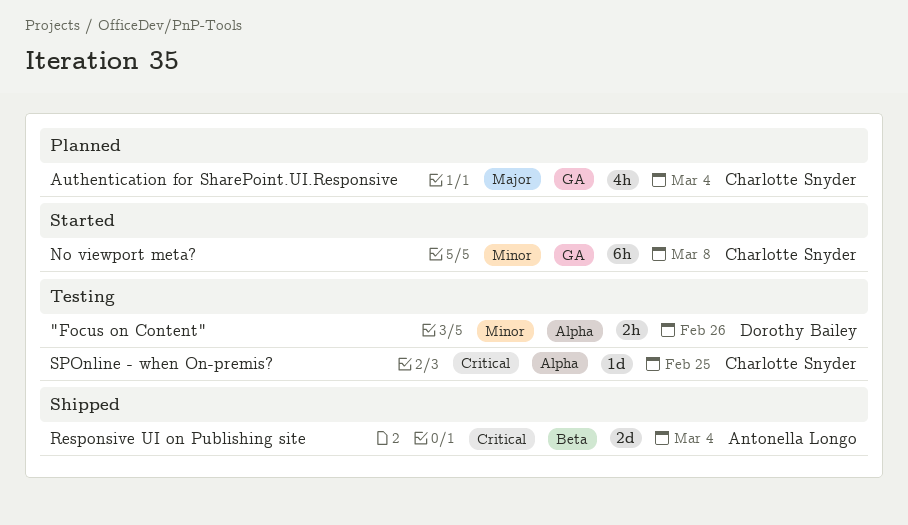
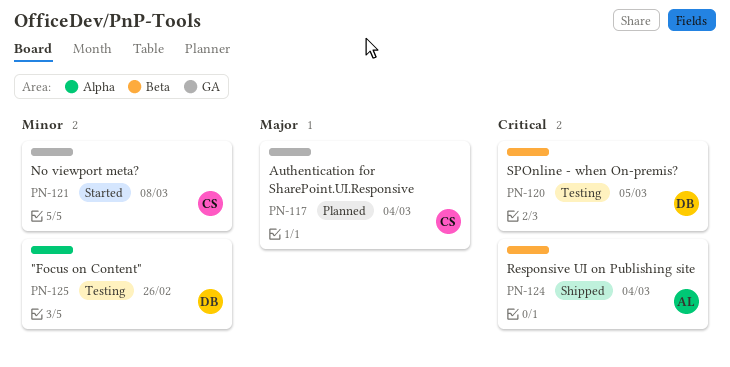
SPOnline - when On-premis?, owner: Charlotte Snyder -> Dorothy Bailey
SPOnline - when On-premis?, label: Alpha -> Beta
SPOnline - when On-premis?, due: Feb 25 -> Mar 5

